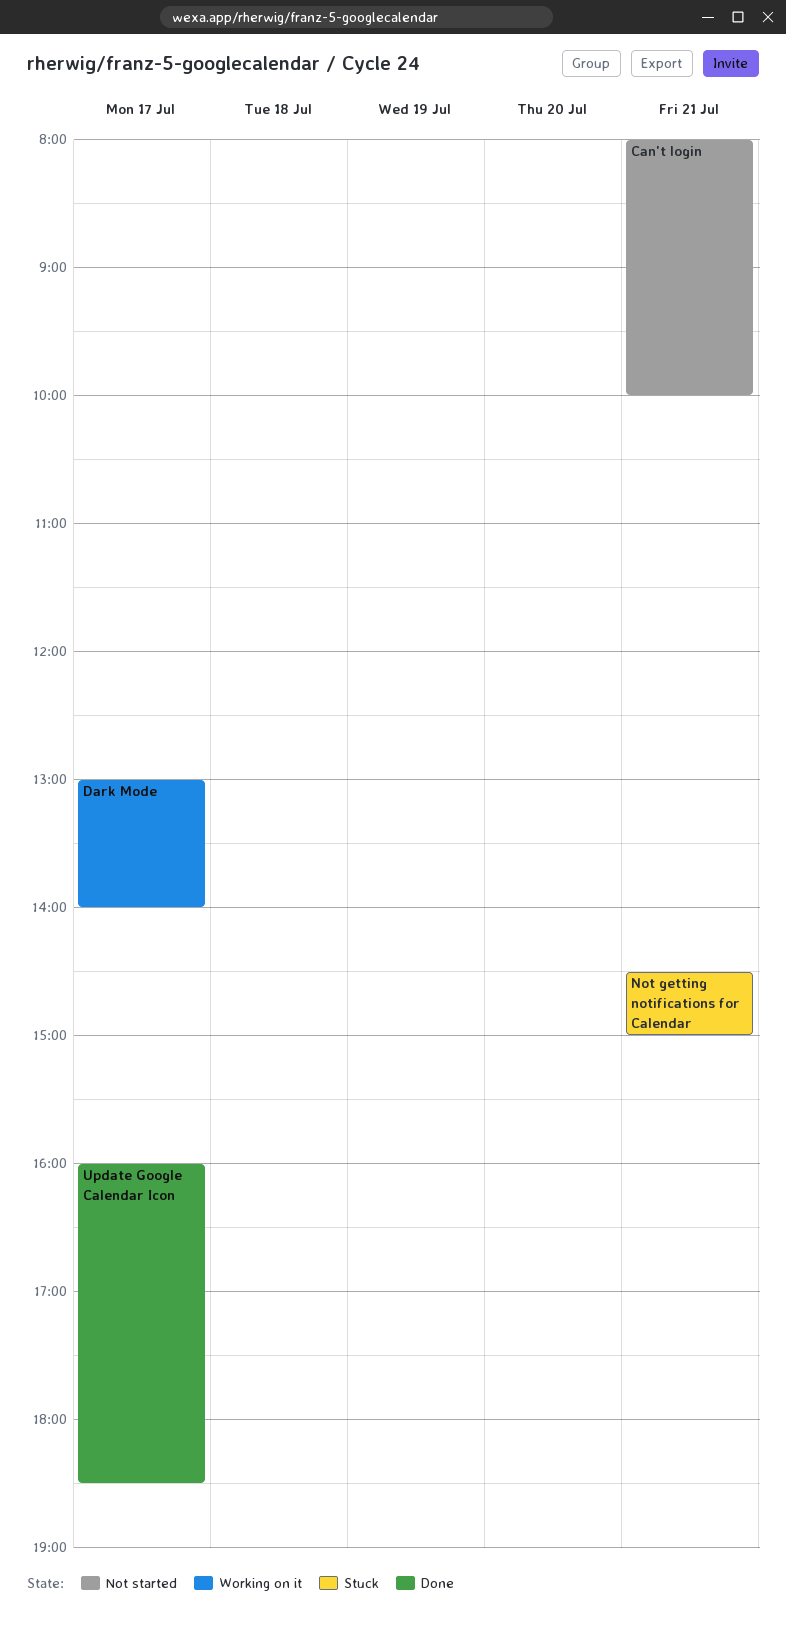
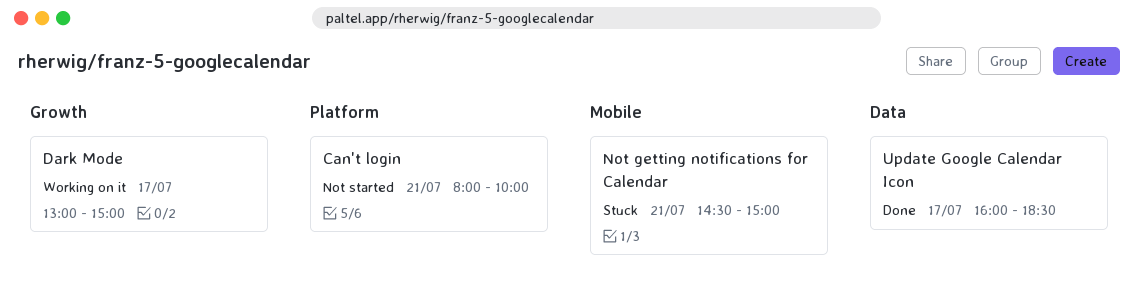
Dark Mode, ends: 14:00 -> 15:00

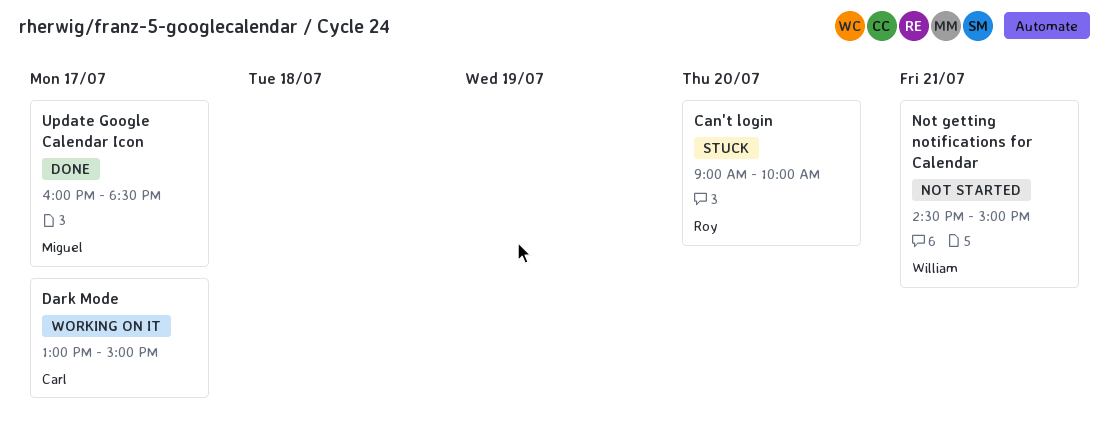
Can't login, status: Not started -> Stuck
Can't login, day: Jul 21 -> Jul 20
Can't login, begins: 08:00 -> 09:00
Not getting notifications for Calendar, status: Stuck -> Not started

